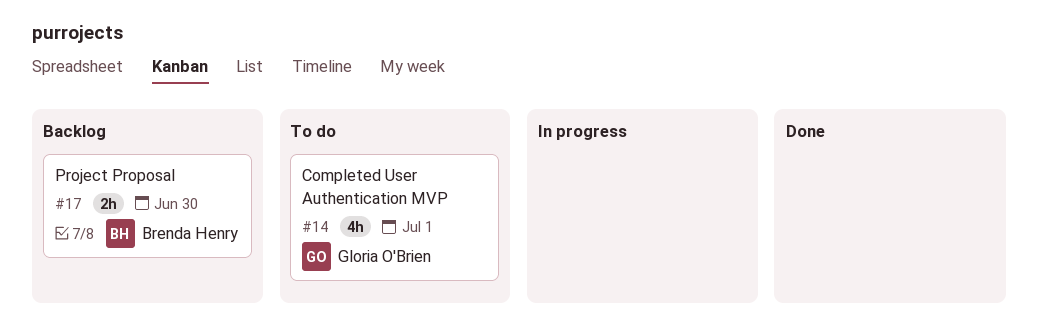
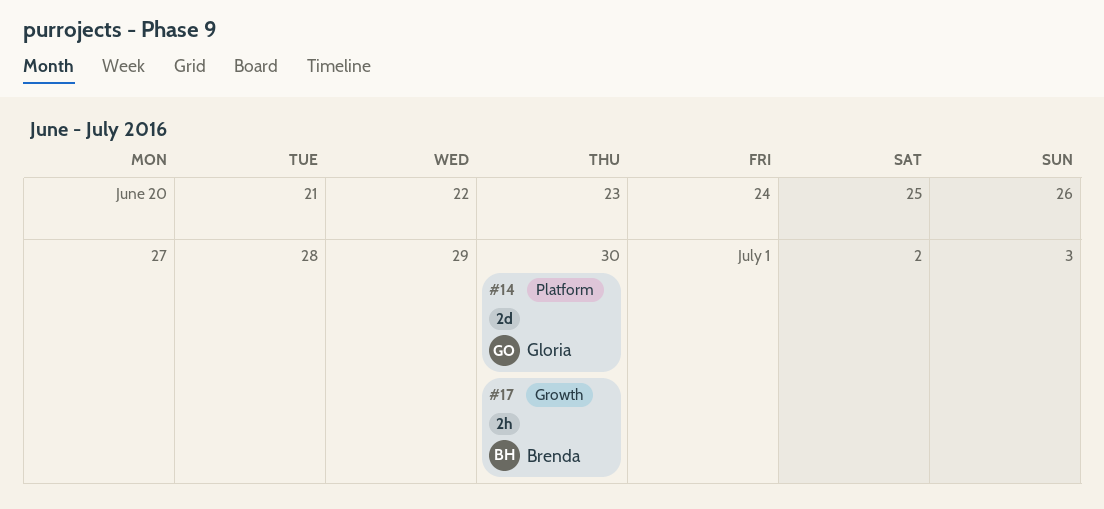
#14, estimate: 4h -> 2d
#14, due: Jul 1 -> Jun 30

